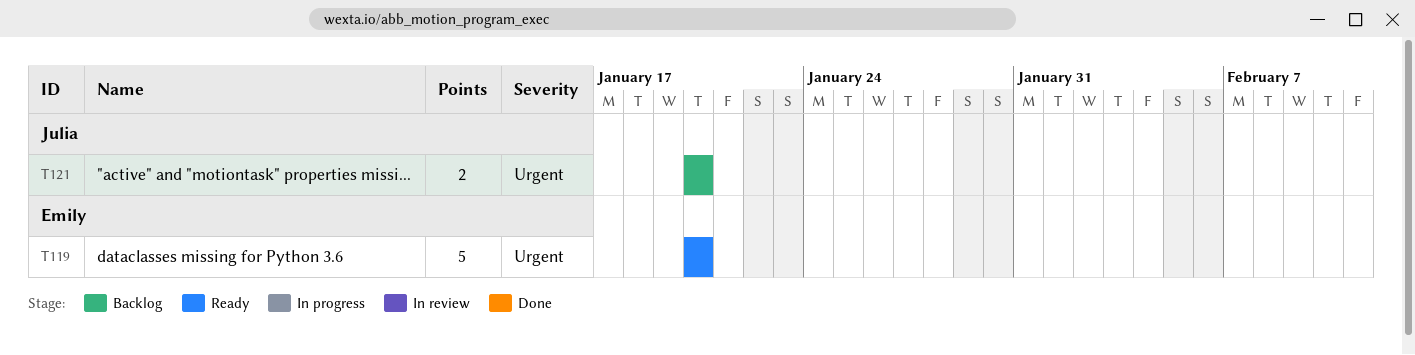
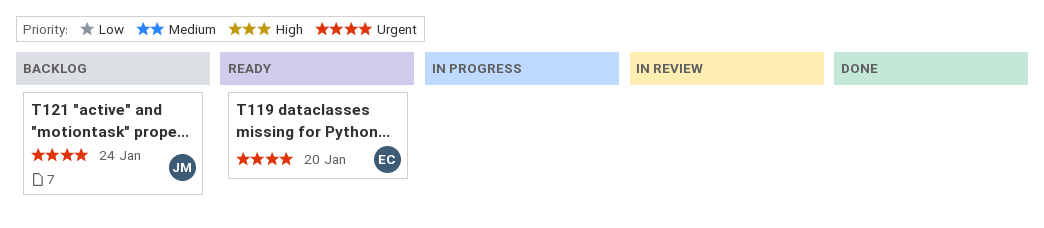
T121, due: Jan 20 -> Jan 24

